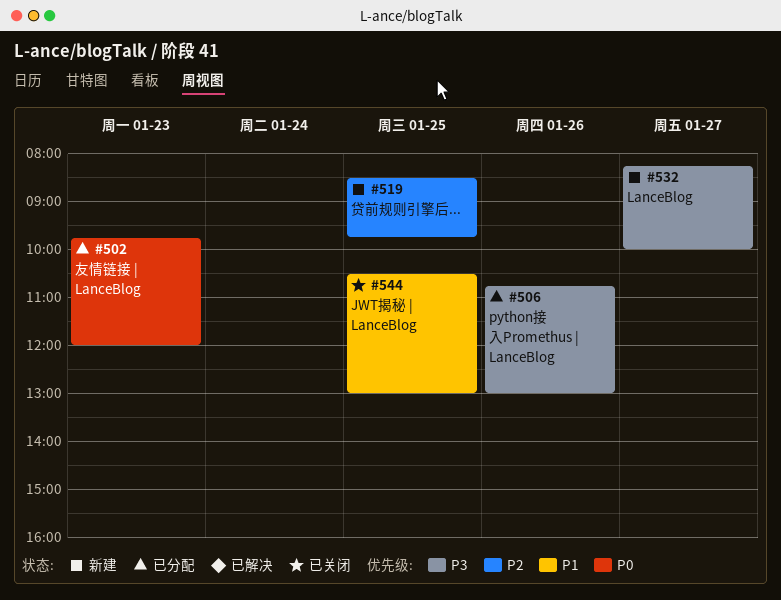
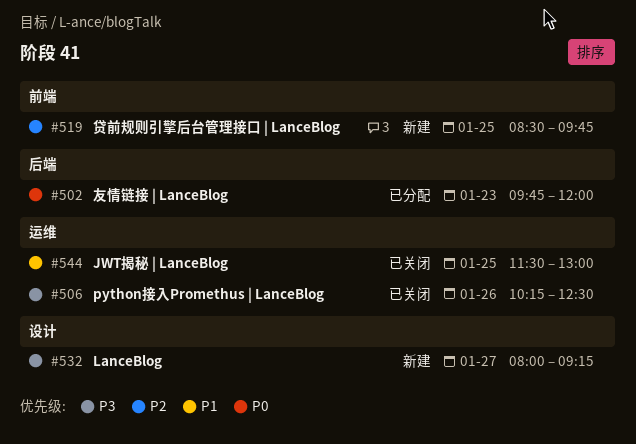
#506, status: 已分配 -> 已关闭
#506, begins: 10:45 -> 10:15
#506, ends: 13:00 -> 12:30
#532, begins: 08:15 -> 08:00
#532, ends: 10:00 -> 09:15
#544, begins: 10:30 -> 11:30

